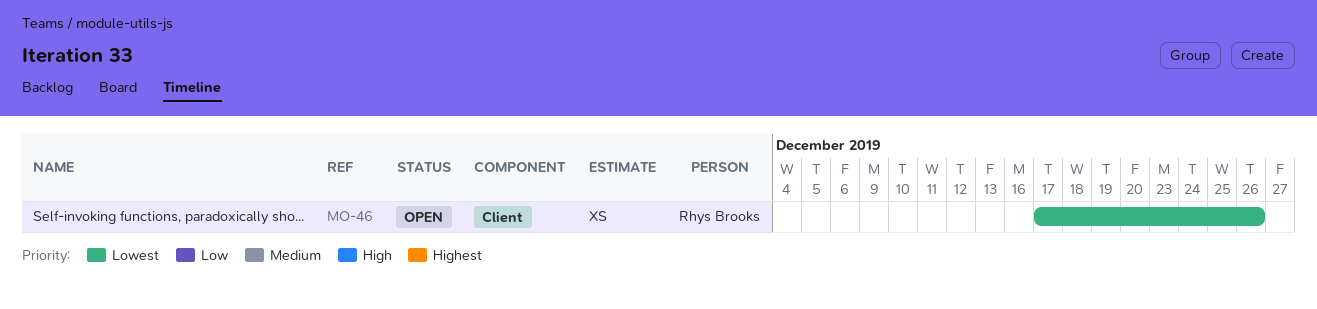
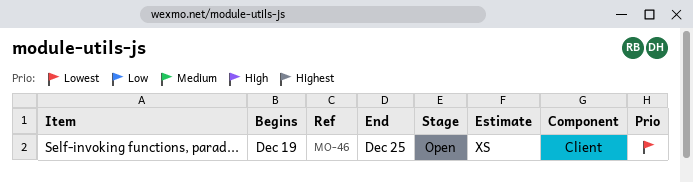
MO-46, start: Dec 17 -> Dec 19
MO-46, due: Dec 26 -> Dec 25

